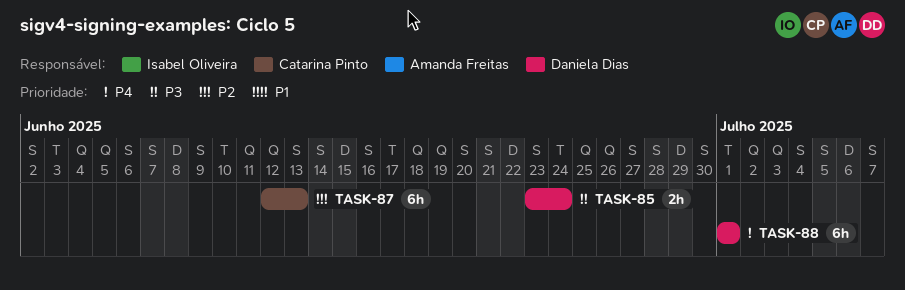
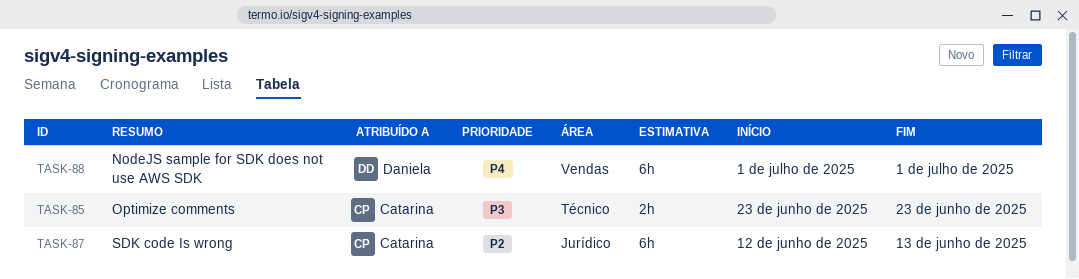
TASK-85, owner: Daniela Dias -> Catarina Pinto
TASK-85, due: Jun 24 -> Jun 23

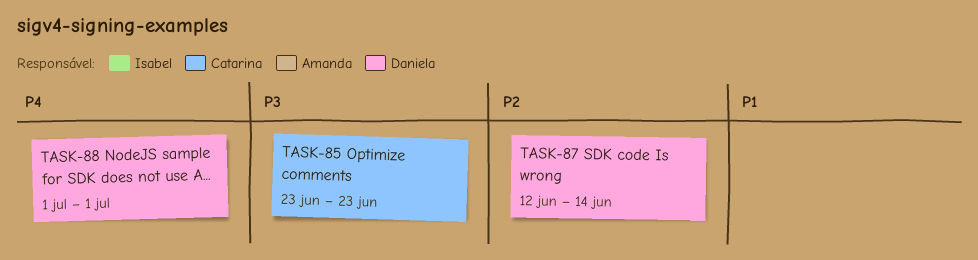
TASK-87, owner: Catarina -> Daniela
TASK-87, due: Jun 13 -> Jun 14

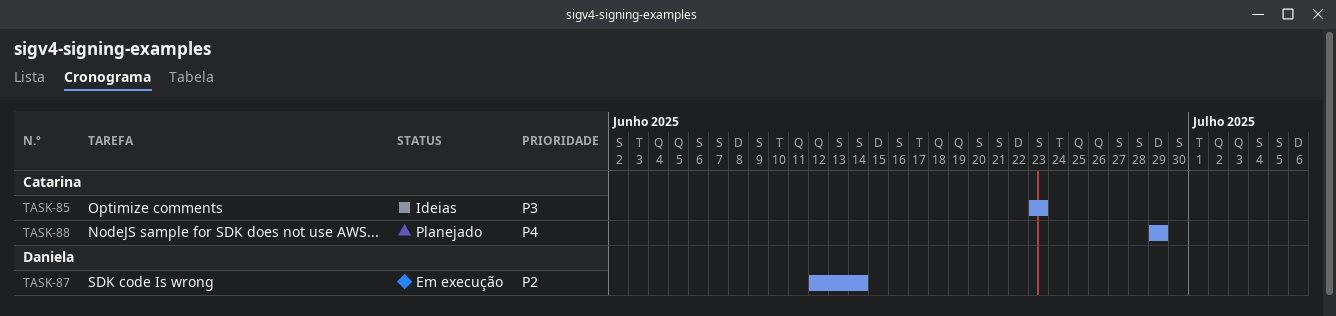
TASK-88, owner: Daniela -> Catarina
TASK-88, start: Jul 1 -> Jun 29
TASK-88, due: Jul 1 -> Jun 29

